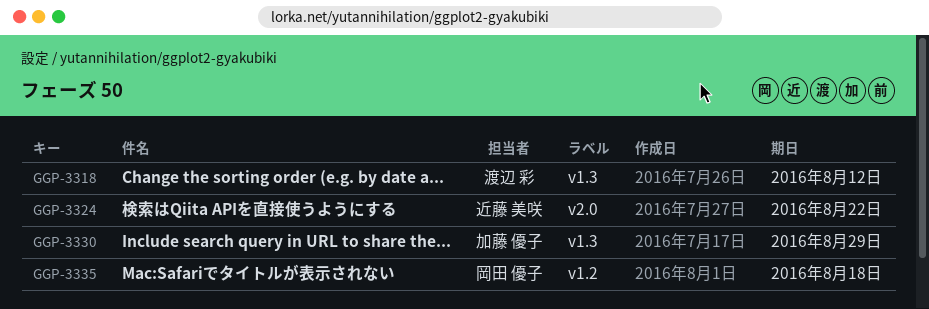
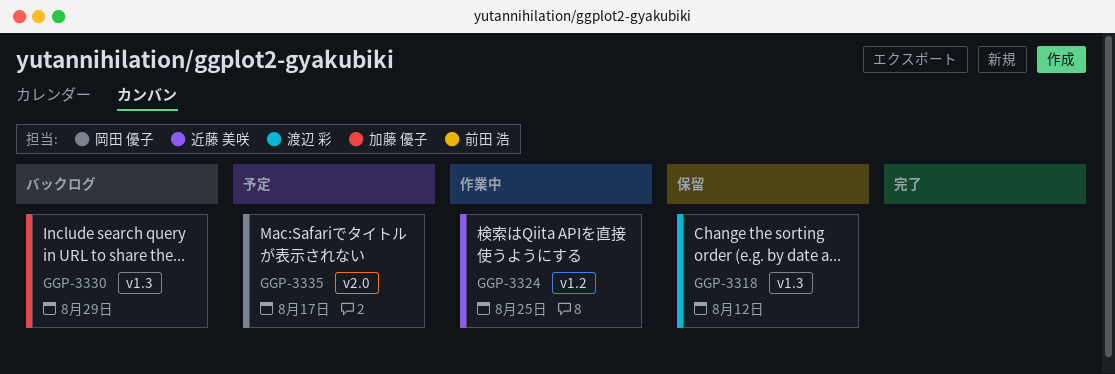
GGP-3324, label: v2.0 -> v1.2
GGP-3324, due: Aug 22 -> Aug 25
GGP-3335, label: v1.2 -> v2.0
GGP-3335, due: Aug 18 -> Aug 17

